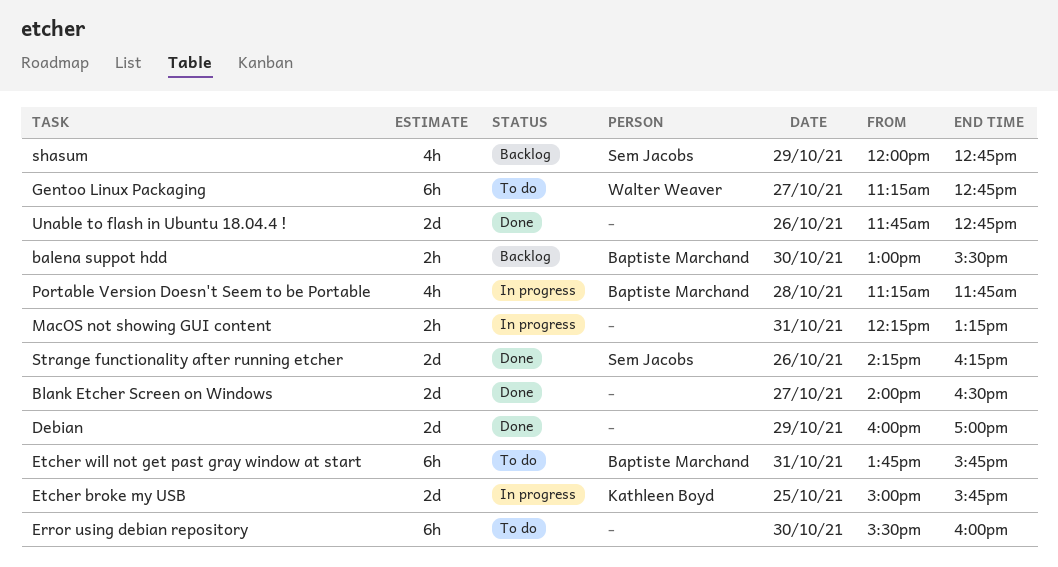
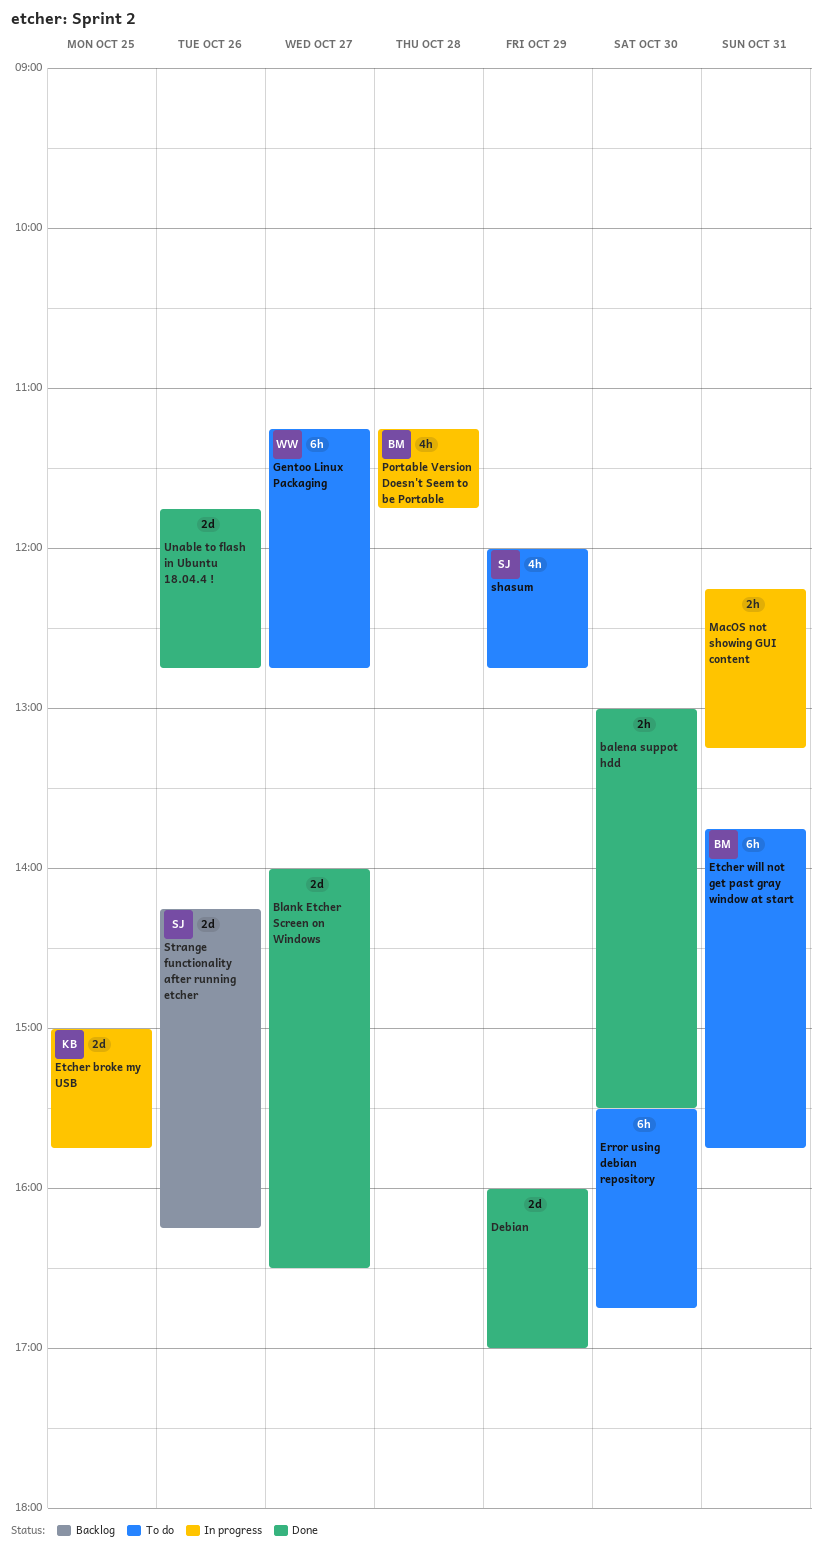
balena suppot hdd, status: Backlog -> Done
balena suppot hdd, owner: Baptiste Marchand -> none
Error using debian repository, ends: 16:00 -> 16:45
shasum, status: Backlog -> To do
Strange functionality after running etcher, status: Done -> Backlog

